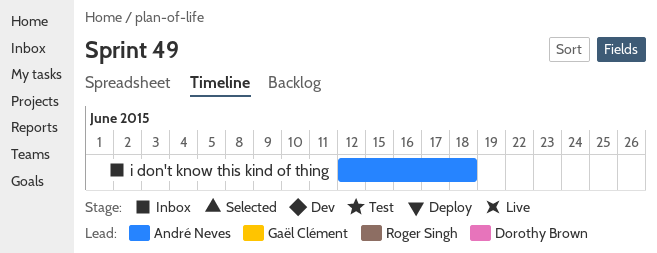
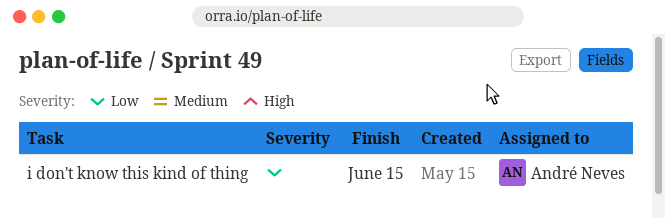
i don't know this kind of thing, due: Jun 18 -> Jun 15

